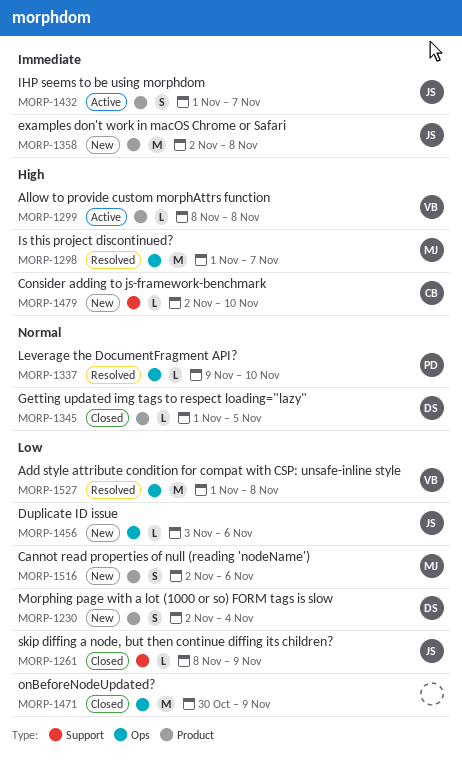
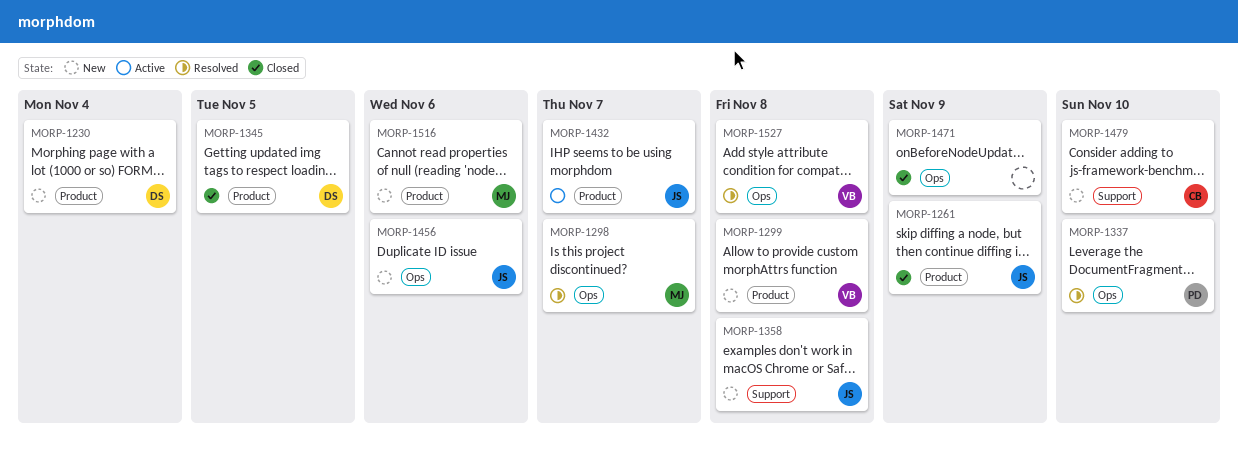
MORP-1261, label: Support -> Product
MORP-1299, status: Active -> New
MORP-1358, label: Product -> Support

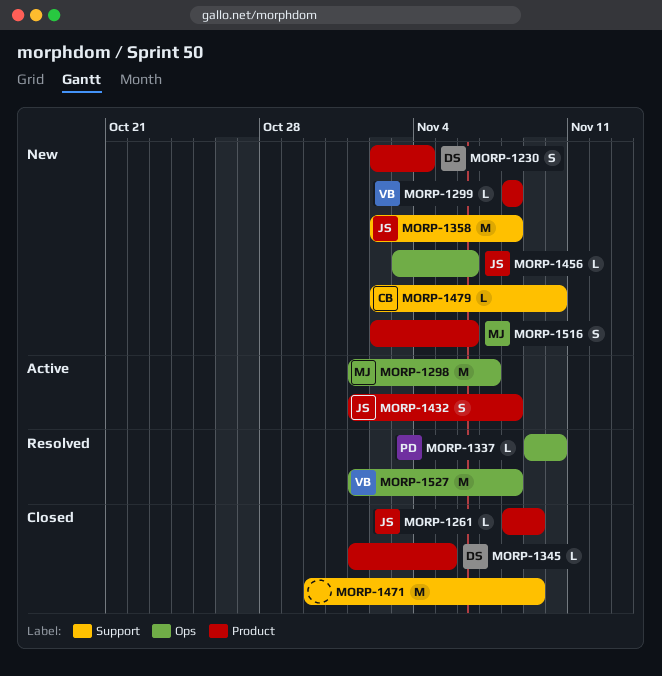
MORP-1298, status: Resolved -> Active
MORP-1432, due: Nov 7 -> Nov 8
MORP-1471, label: Ops -> Support

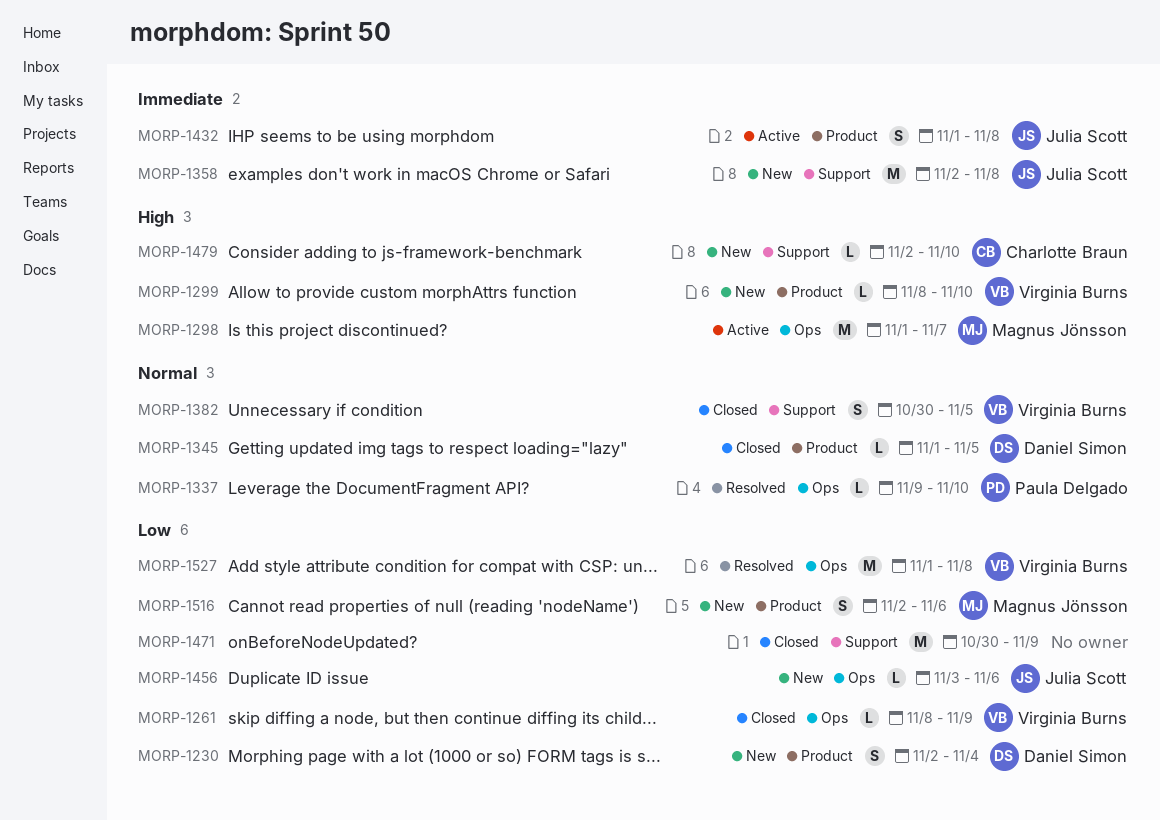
MORP-1261, owner: Julia Scott -> Virginia Burns
MORP-1261, label: Product -> Ops
MORP-1299, due: Nov 8 -> Nov 10
MORP-1382: none -> present

